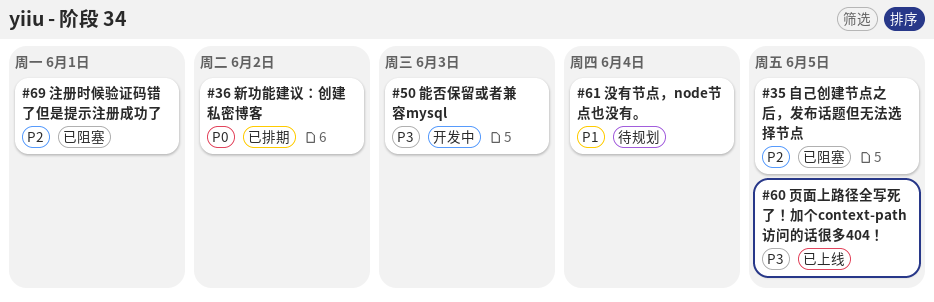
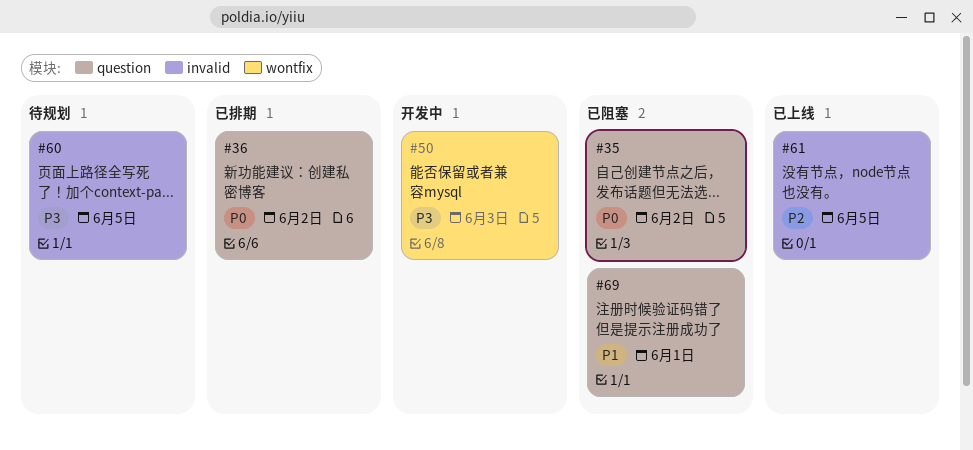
#35, priority: P2 -> P0
#35, due: Jun 5 -> Jun 2
#60, status: 已上线 -> 待规划
#61, status: 待规划 -> 已上线
#61, priority: P1 -> P2
#61, due: Jun 4 -> Jun 5
#69, priority: P2 -> P1

